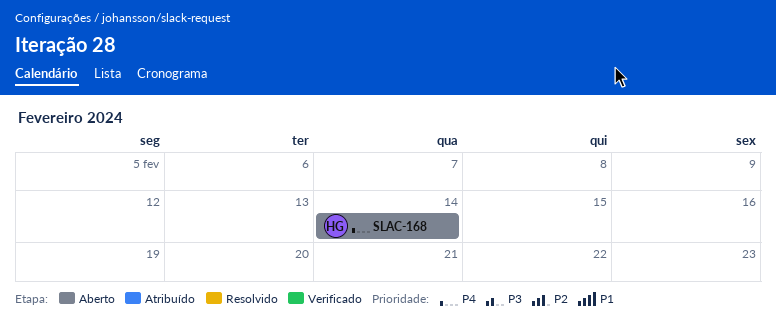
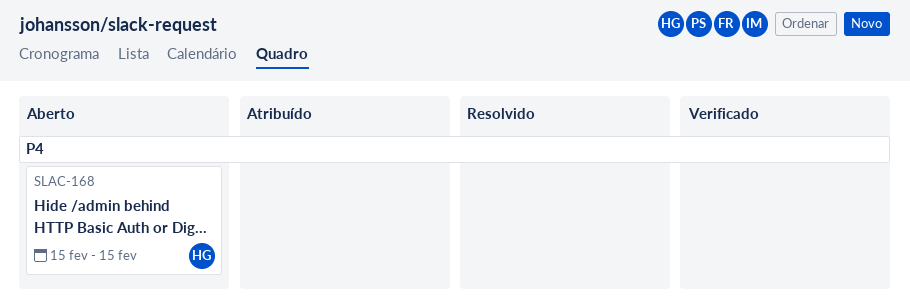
SLAC-168, start: Feb 14 -> Feb 15
SLAC-168, due: Feb 14 -> Feb 15

